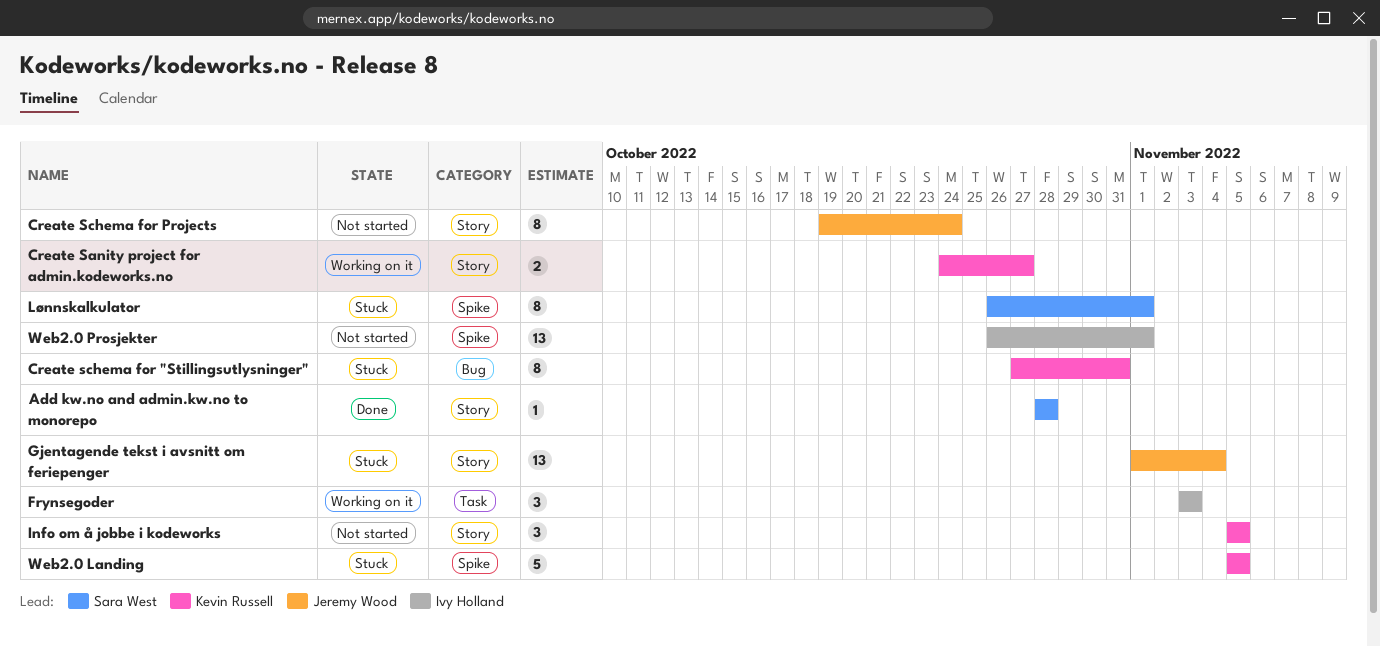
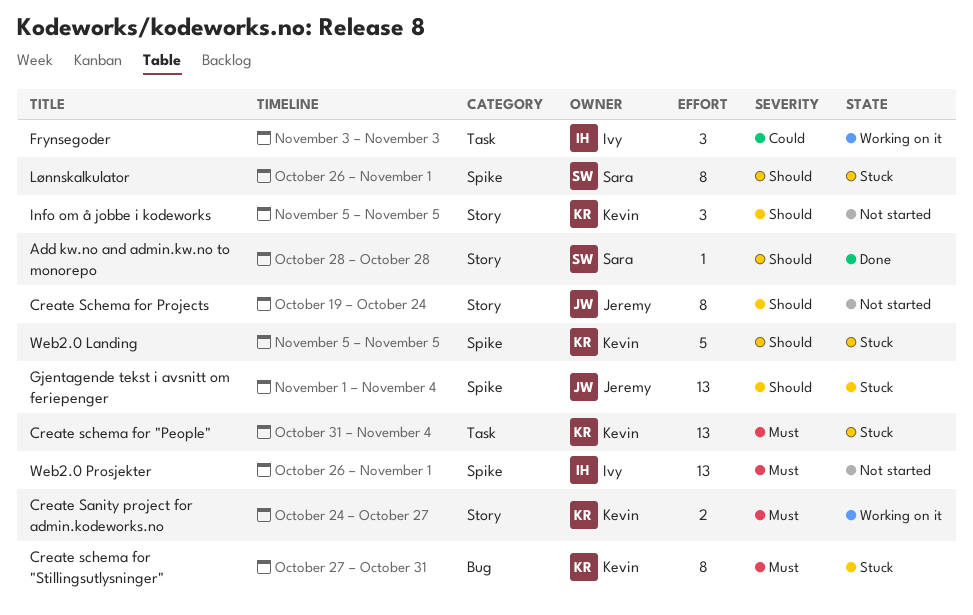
Create schema for "People": none -> present
Gjentagende tekst i avsnitt om feriepenger, label: Story -> Spike

